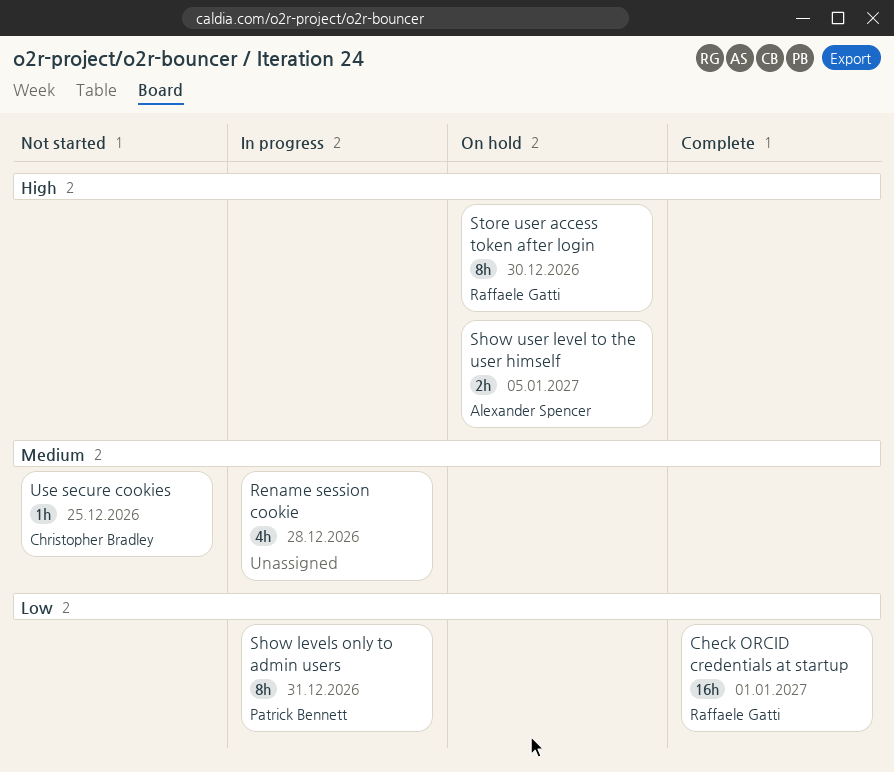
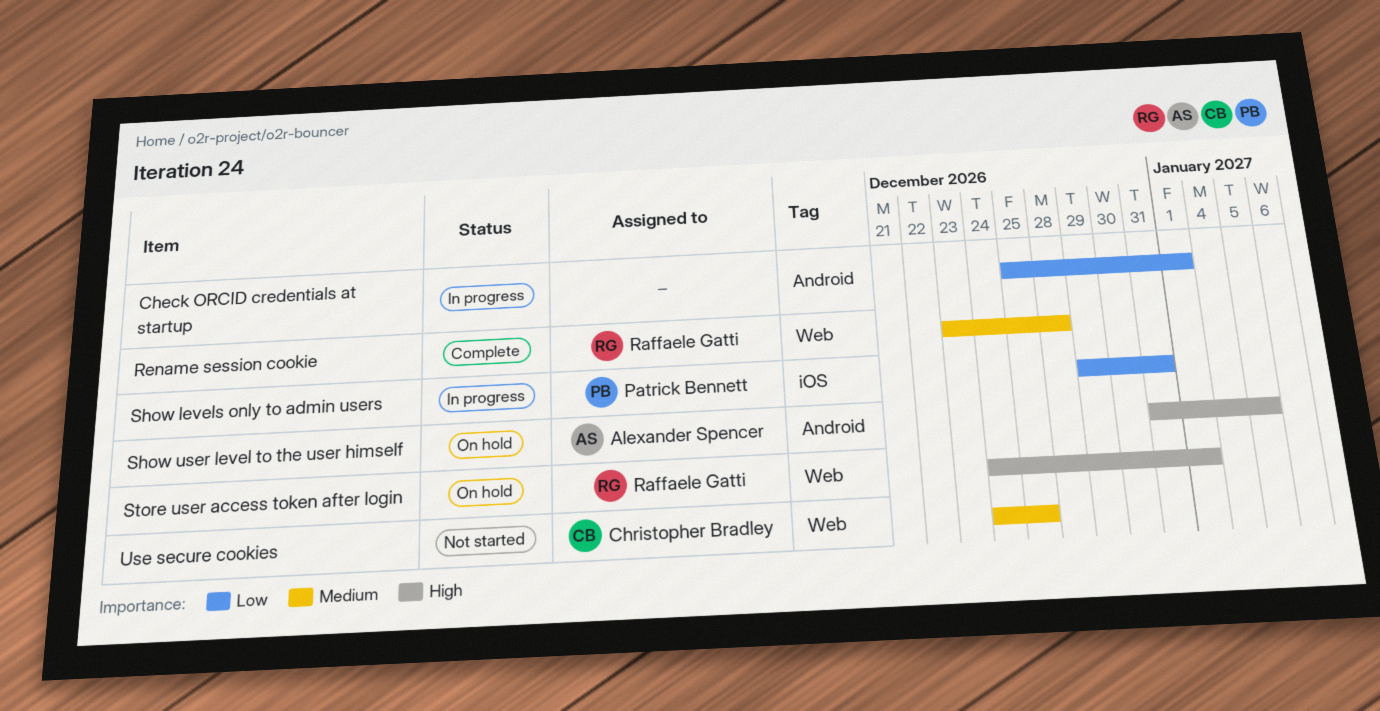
Check ORCID credentials at startup, status: Complete -> In progress
Check ORCID credentials at startup, owner: Raffaele Gatti -> none
Rename session cookie, status: In progress -> Complete
Rename session cookie, owner: none -> Raffaele Gatti
Store user access token after login, due: Dec 30 -> Jan 1

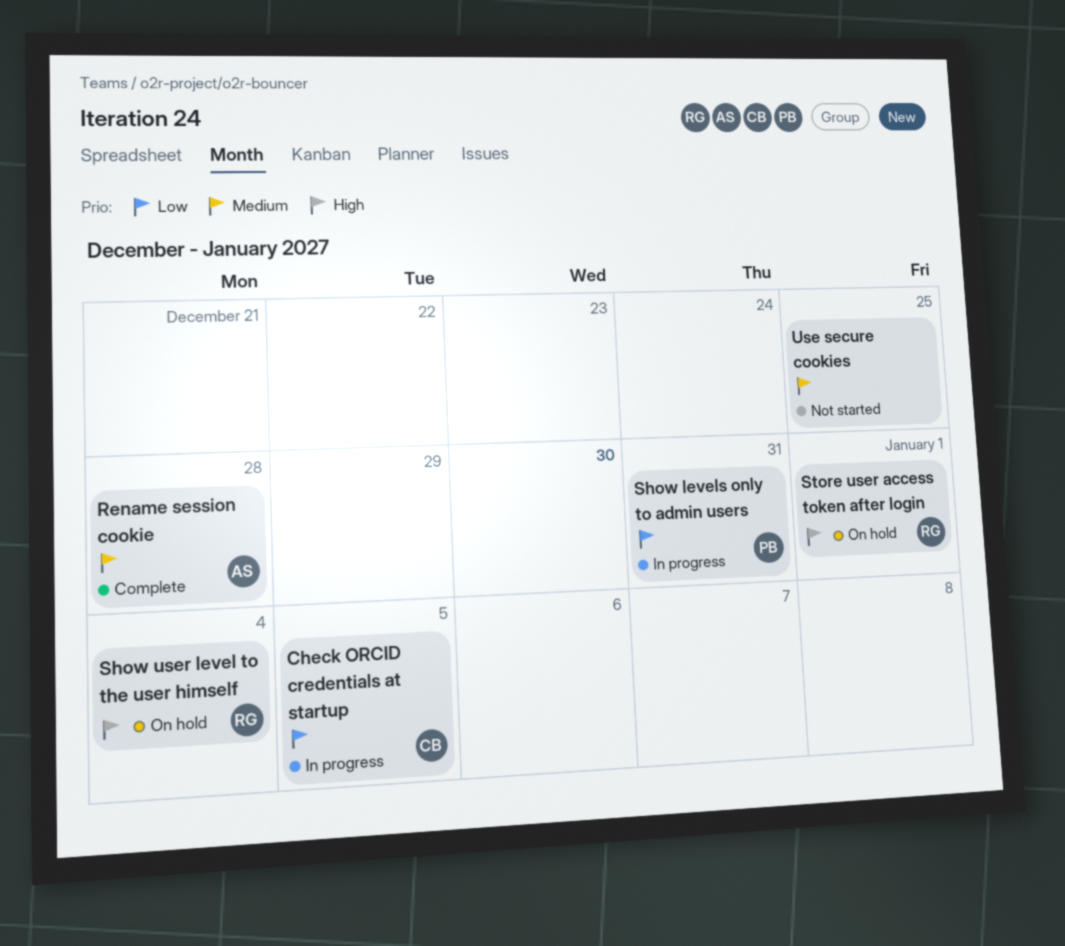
Check ORCID credentials at startup, owner: none -> Christopher Bradley
Check ORCID credentials at startup, due: Jan 1 -> Jan 5
Rename session cookie, owner: Raffaele Gatti -> Alexander Spencer
Show user level to the user himself, owner: Alexander Spencer -> Raffaele Gatti
Show user level to the user himself, due: Jan 5 -> Jan 4
Use secure cookies, owner: Christopher Bradley -> none

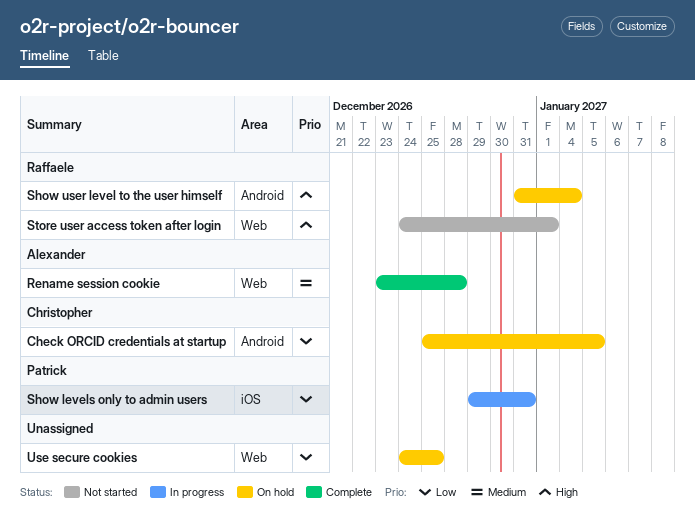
Check ORCID credentials at startup, status: In progress -> On hold
Store user access token after login, status: On hold -> Not started
Use secure cookies, status: Not started -> On hold
Use secure cookies, priority: Medium -> Low

